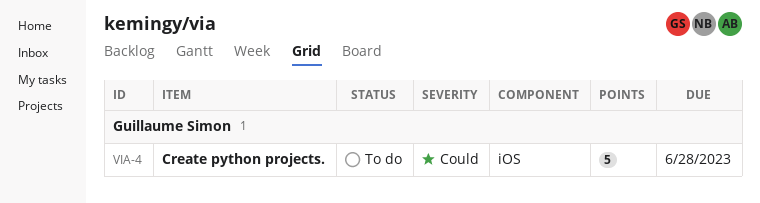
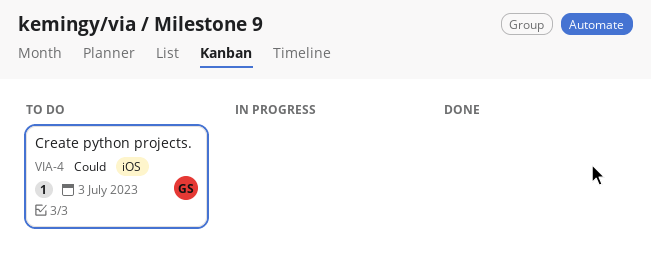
VIA-4, estimate: 5 -> 1
VIA-4, due: Jun 28 -> Jul 3

